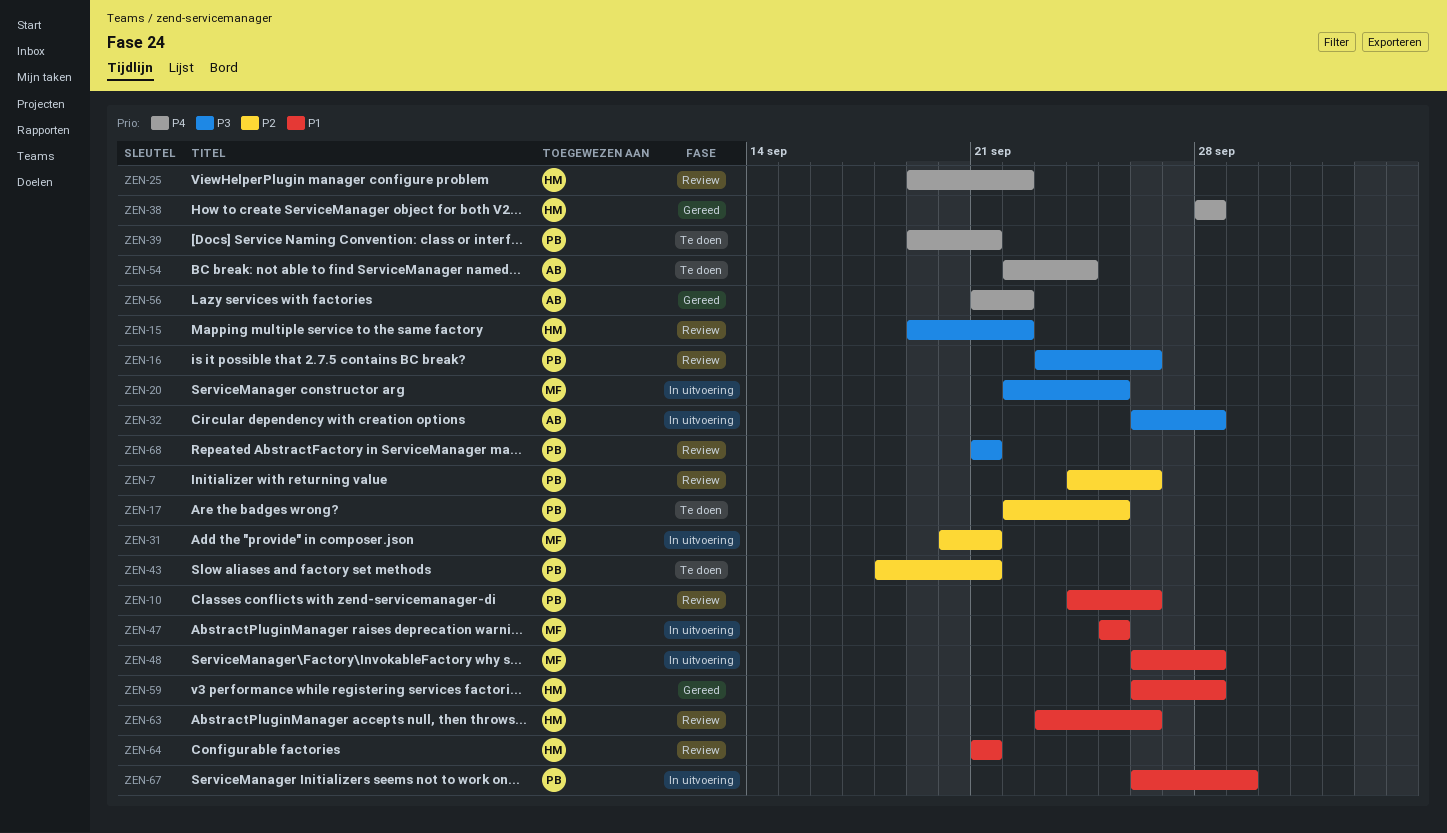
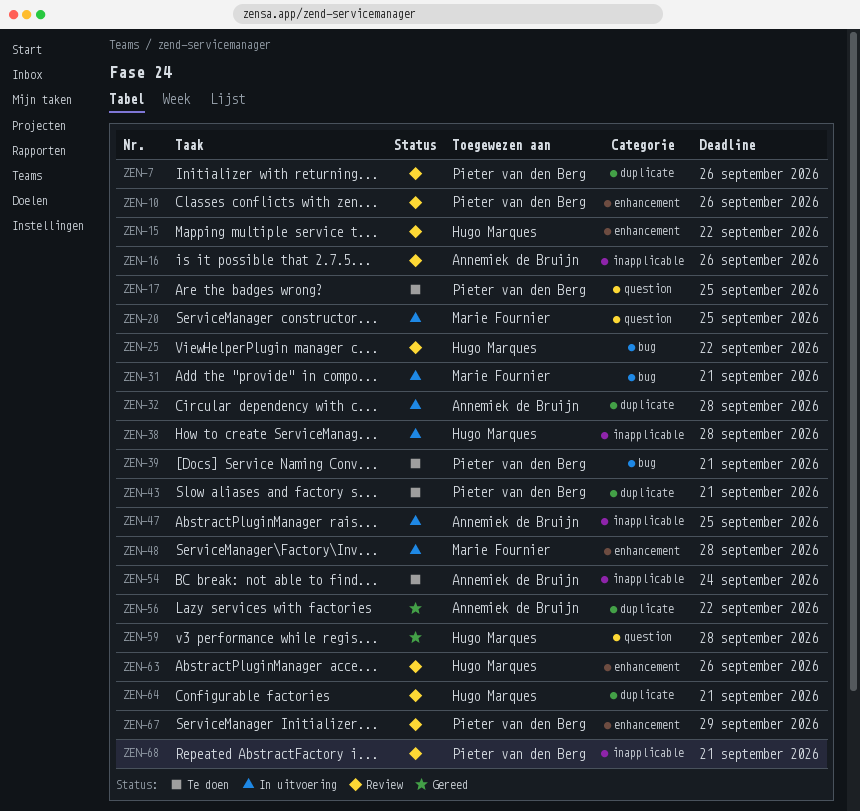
ZEN-16, owner: Pieter van den Berg -> Annemiek de Bruijn
ZEN-38, status: Gereed -> In uitvoering
ZEN-47, owner: Marie Fournier -> Annemiek de Bruijn
ZEN-67, status: In uitvoering -> Review

